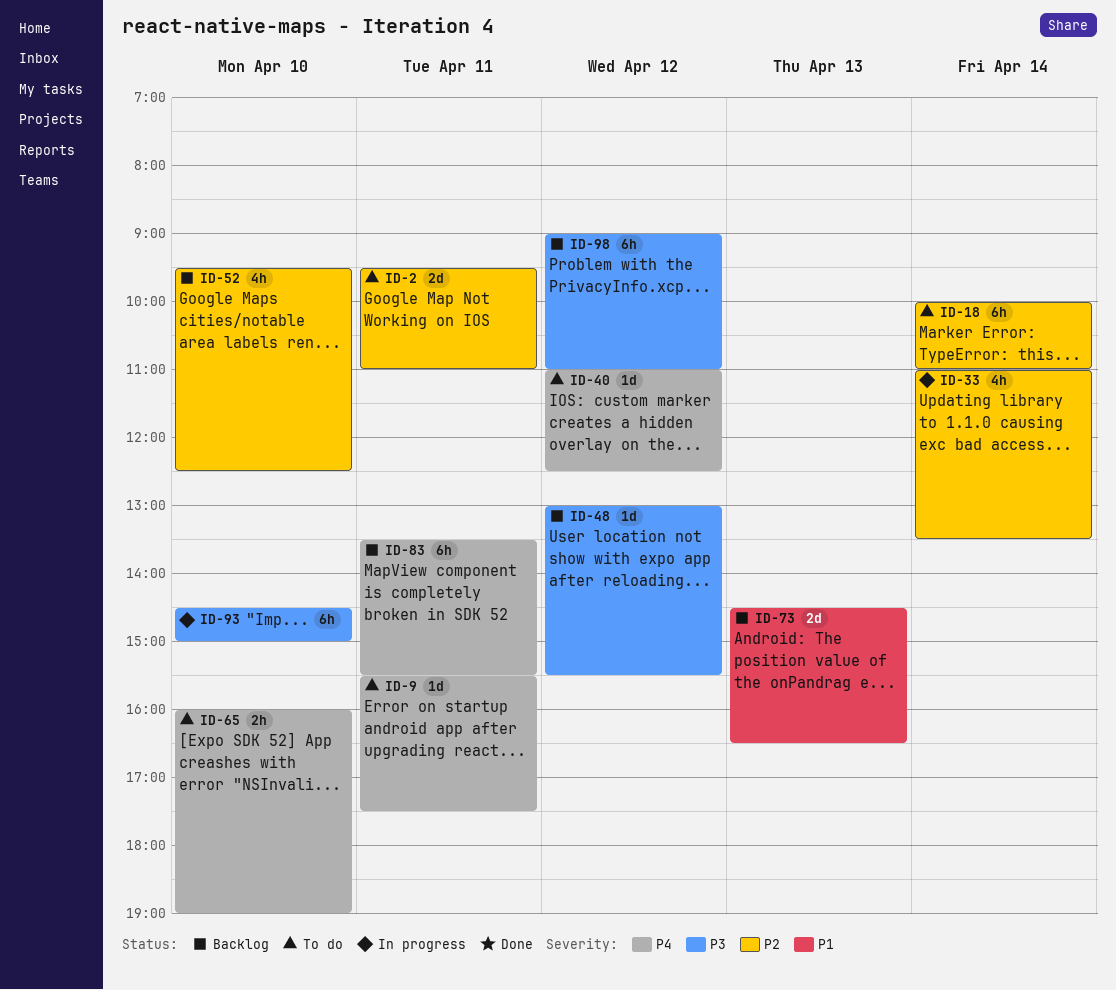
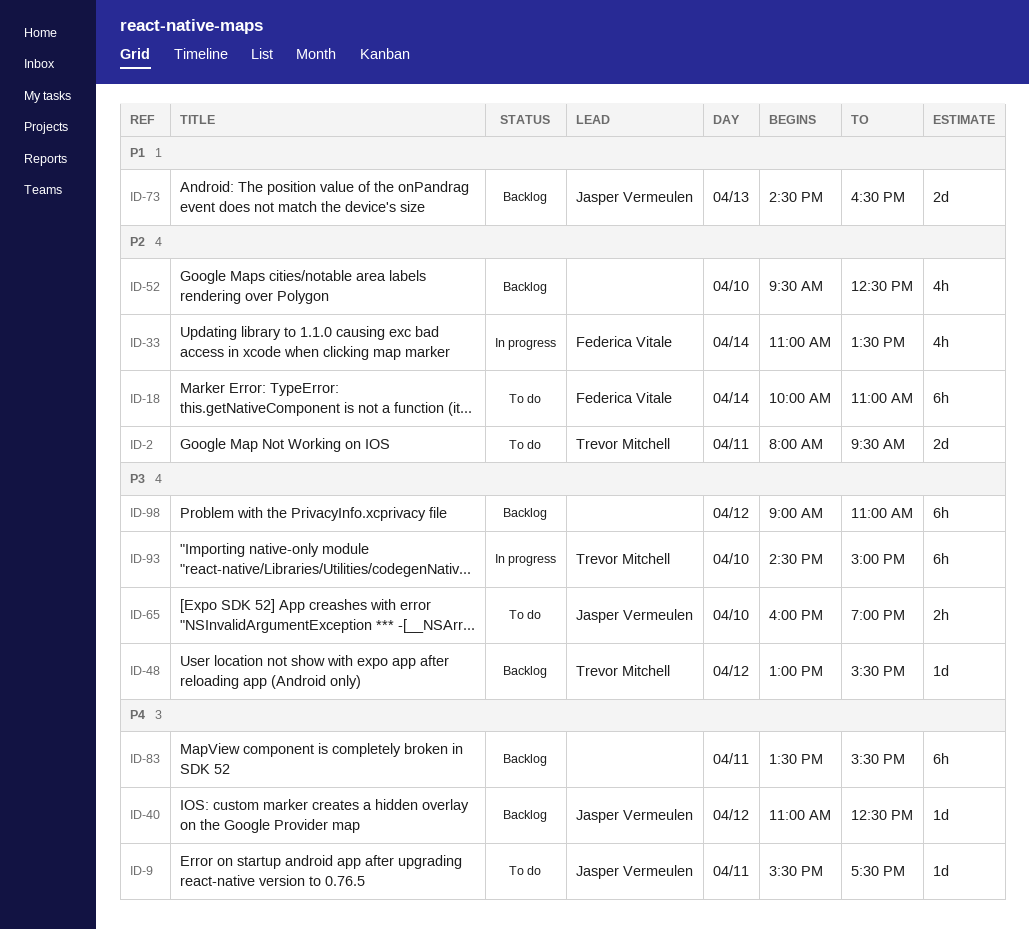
ID-2, begins: 09:30 -> 08:00
ID-2, ends: 11:00 -> 09:30
ID-40, status: To do -> Backlog
ID-65, priority: P4 -> P3

